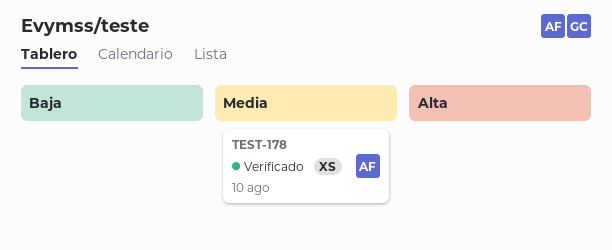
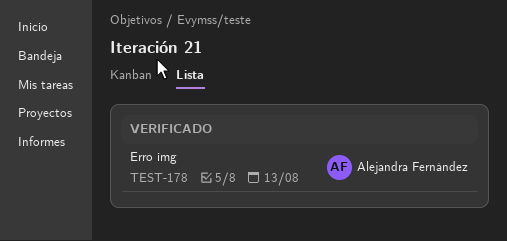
TEST-178, due: Aug 10 -> Aug 13

